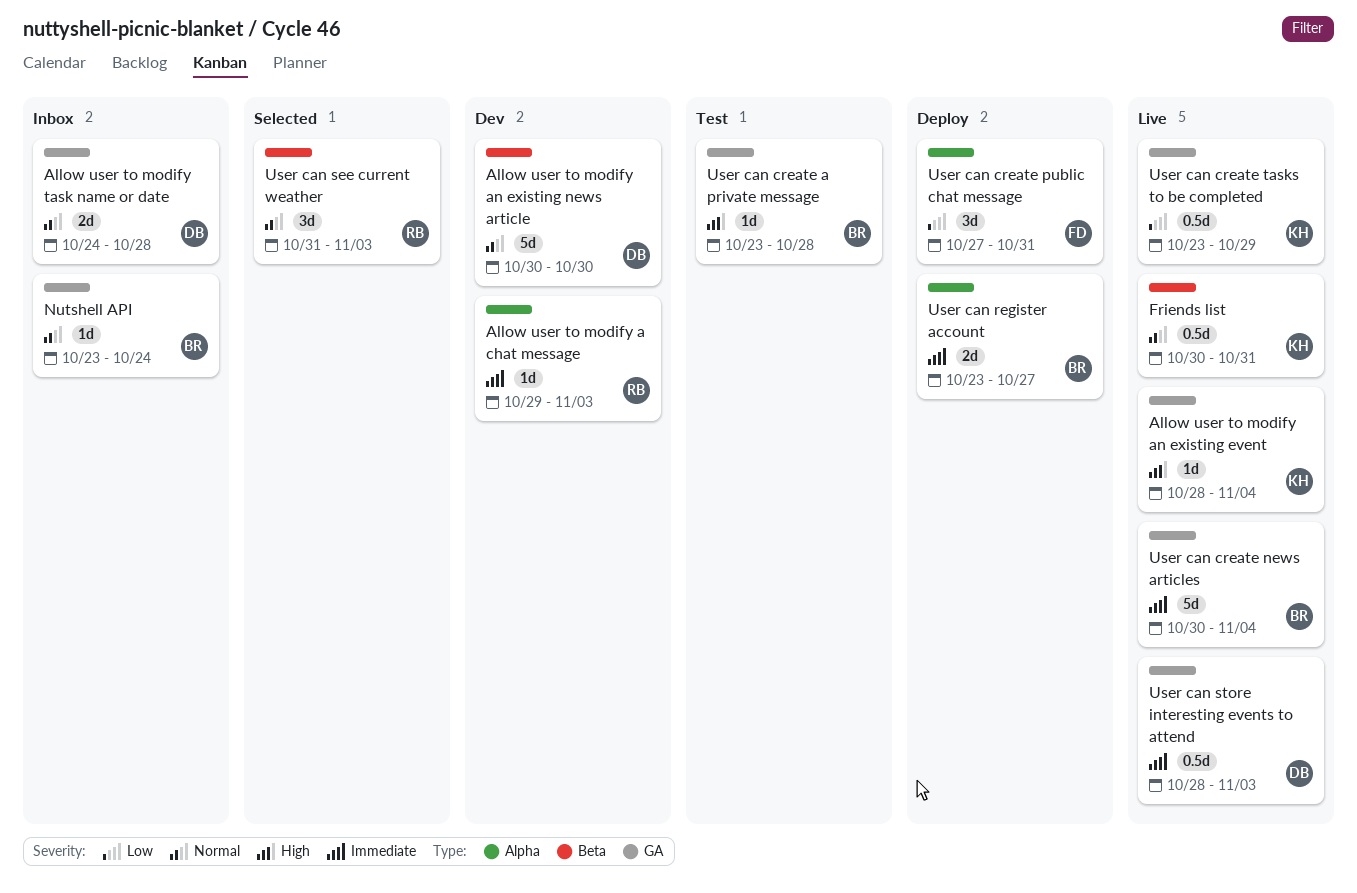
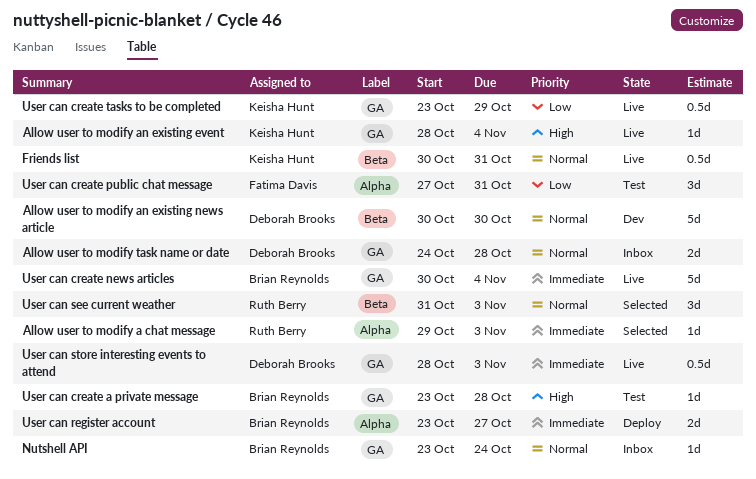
Allow user to modify a chat message, status: Dev -> Selected
User can create public chat message, status: Deploy -> Test

